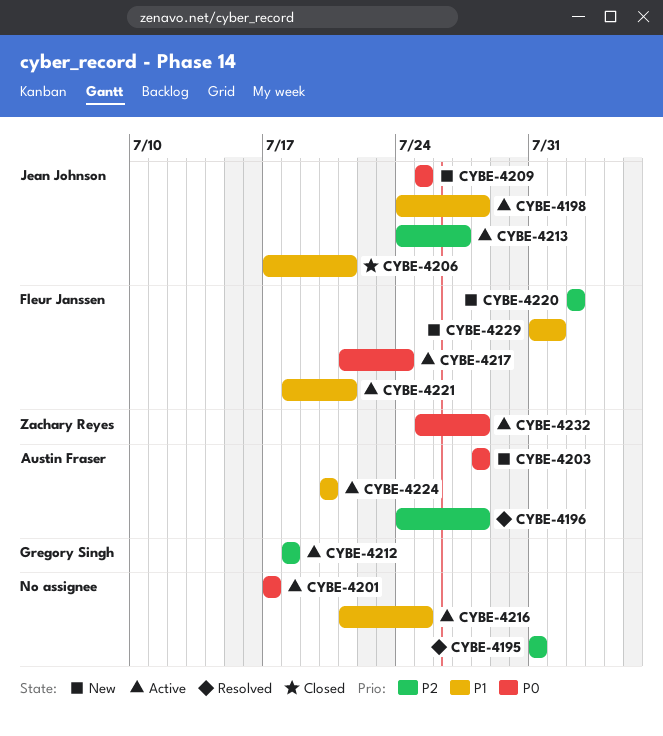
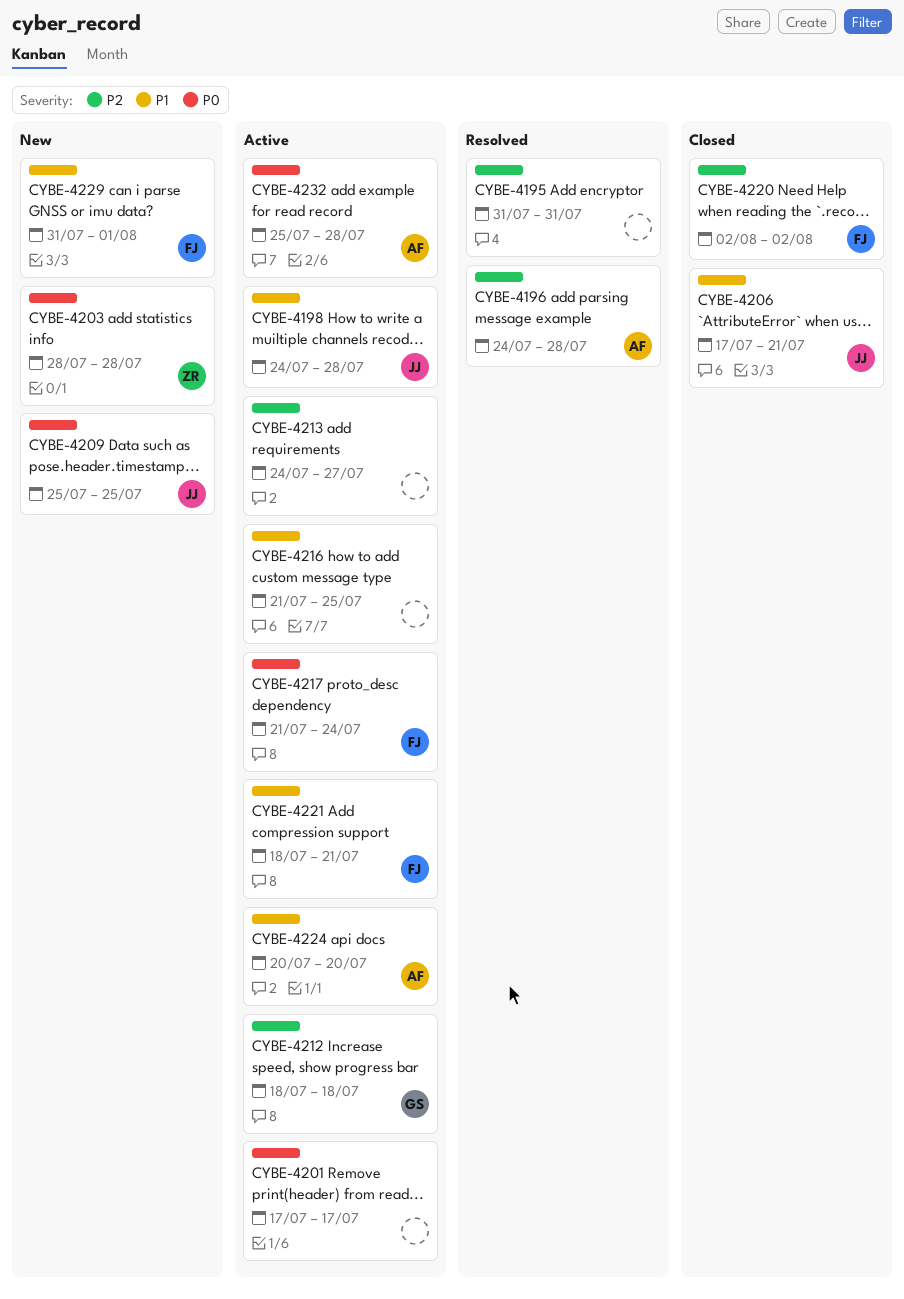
CYBE-4203, owner: Austin Fraser -> Zachary Reyes
CYBE-4213, owner: Jean Johnson -> none
CYBE-4220, status: New -> Closed
CYBE-4232, owner: Zachary Reyes -> Austin Fraser

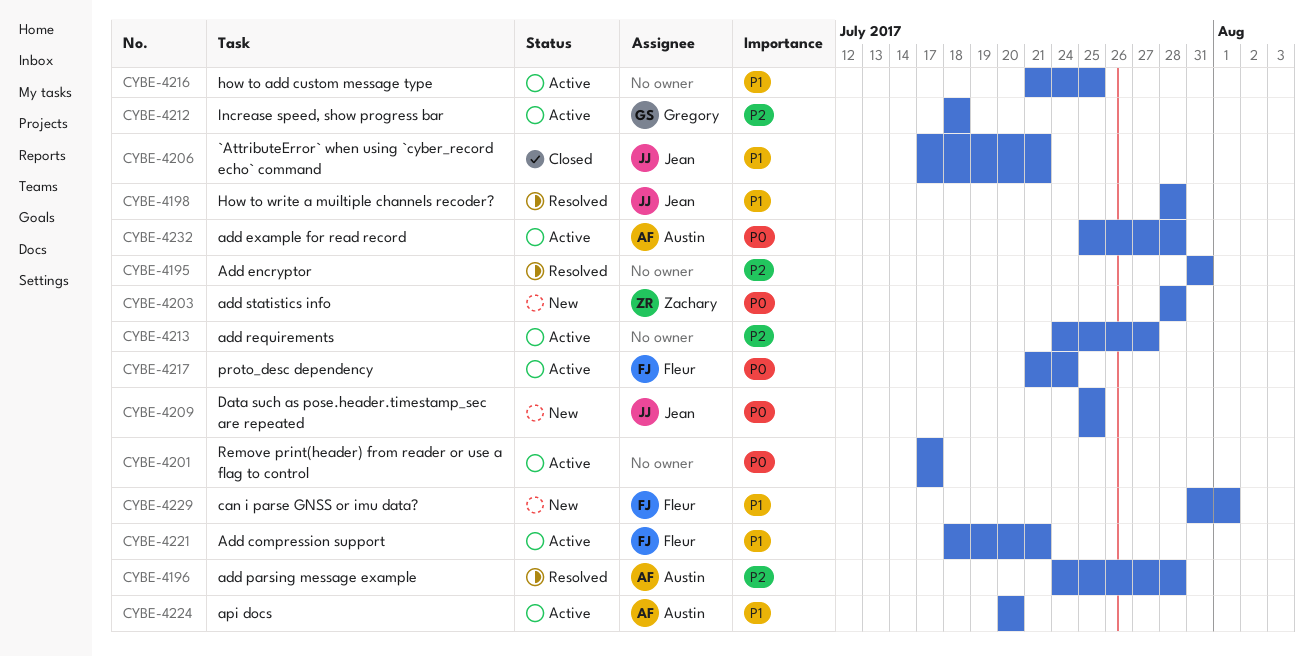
CYBE-4198, status: Active -> Resolved
CYBE-4198, start: Jul 24 -> Jul 28
CYBE-4220: present -> none

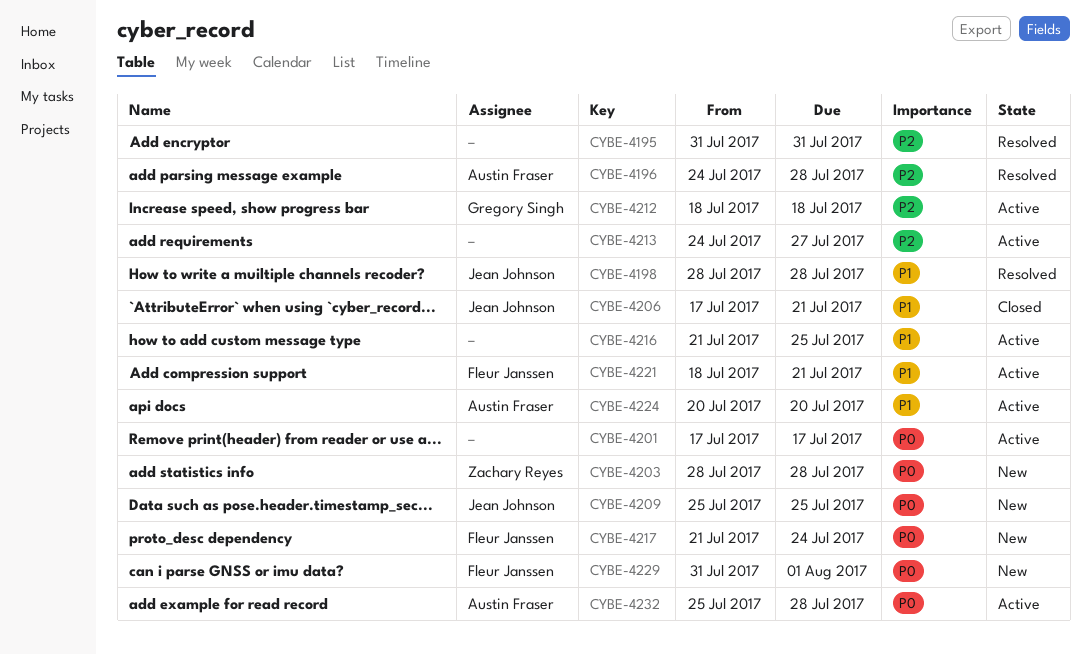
CYBE-4217, status: Active -> New
CYBE-4229, priority: P1 -> P0

